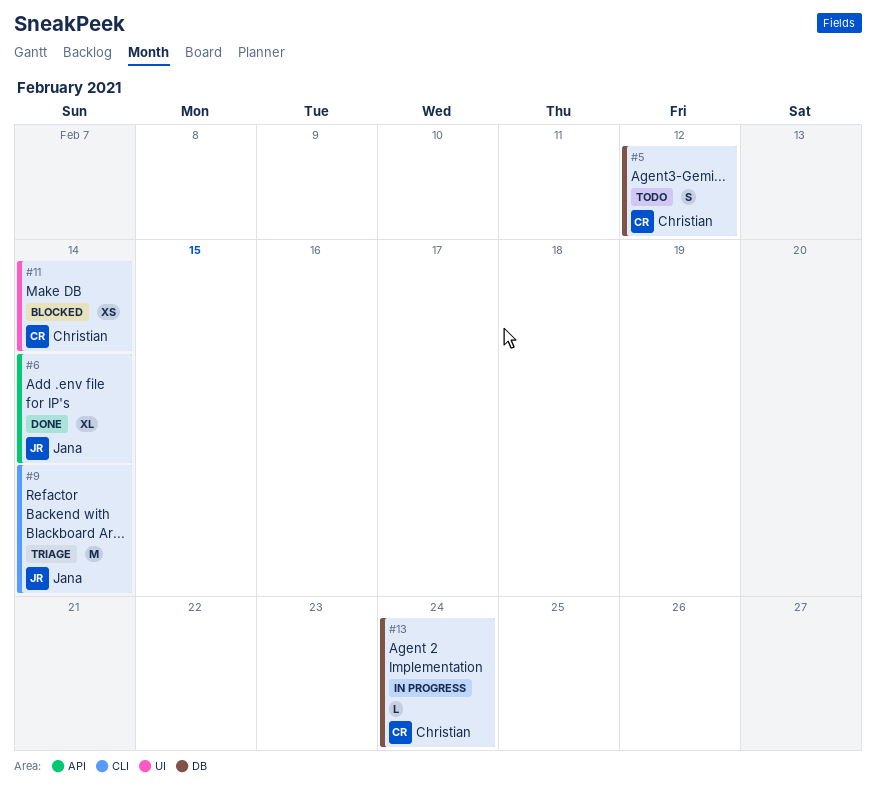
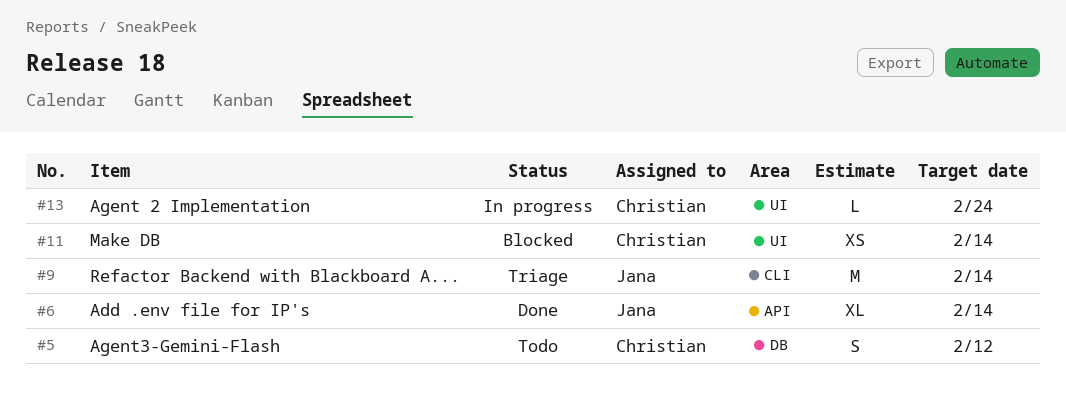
#13, label: DB -> UI

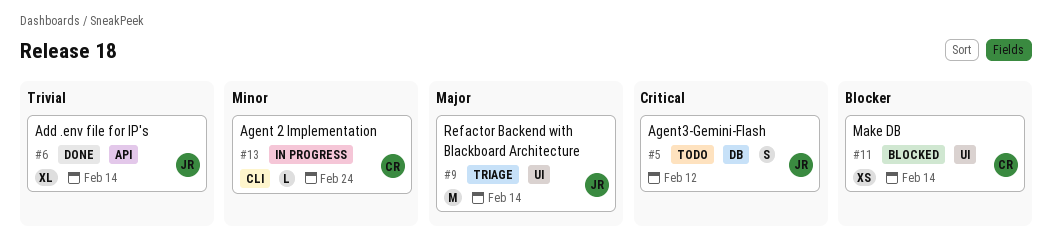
#5, owner: Christian -> Jana
#9, label: CLI -> UI
#13, label: UI -> CLI

